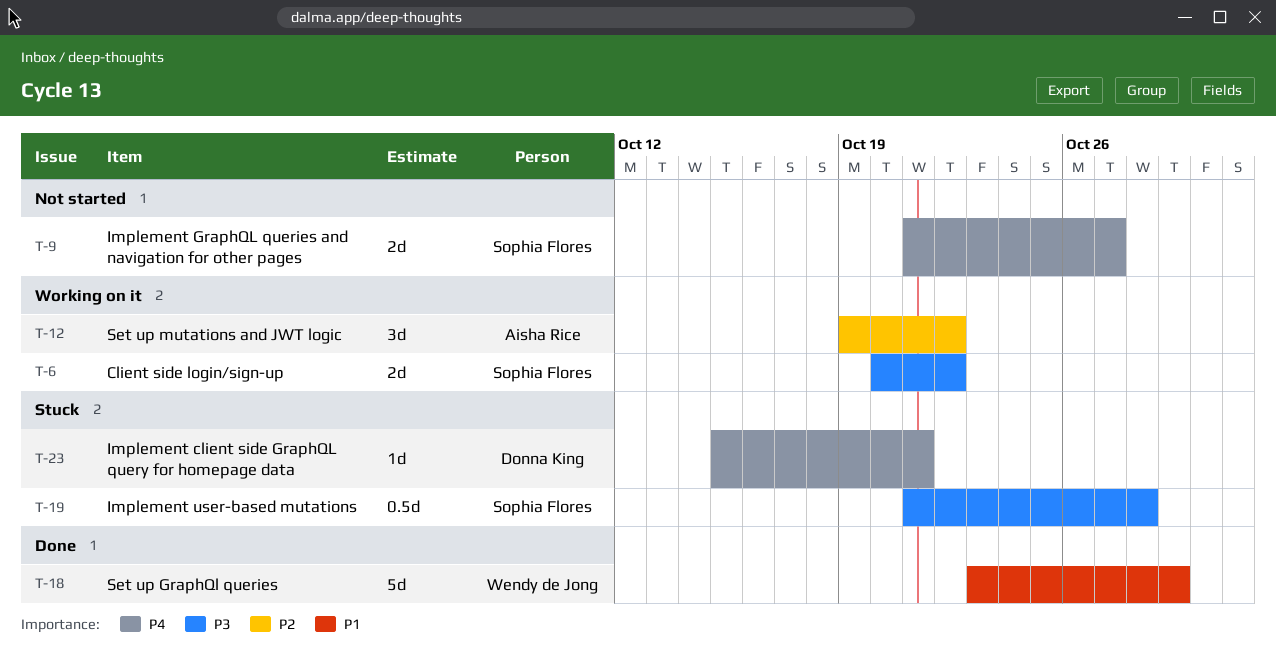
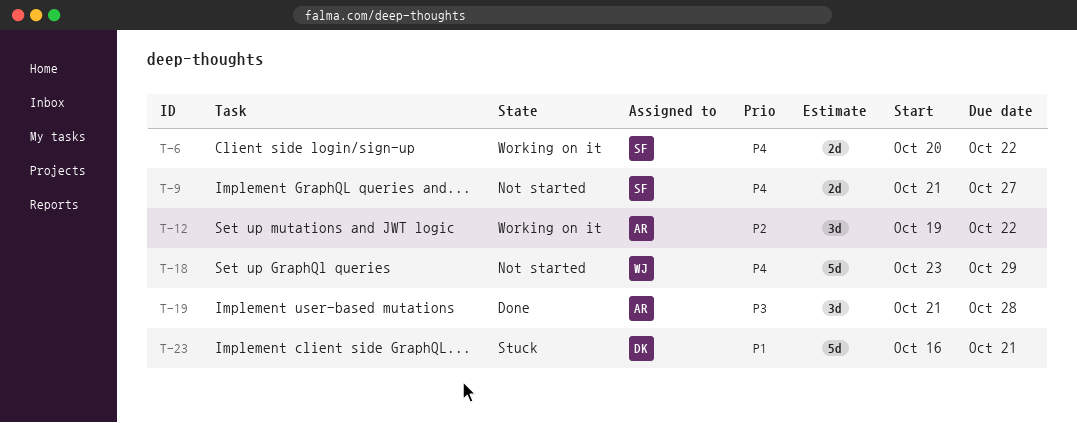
T-6, priority: P3 -> P4
T-18, status: Done -> Not started
T-18, priority: P1 -> P4
T-19, status: Stuck -> Done
T-19, owner: Sophia Flores -> Aisha Rice
T-19, estimate: 0.5d -> 3d
T-23, priority: P4 -> P1
T-23, estimate: 1d -> 5d
T-23, start: Oct 15 -> Oct 16

